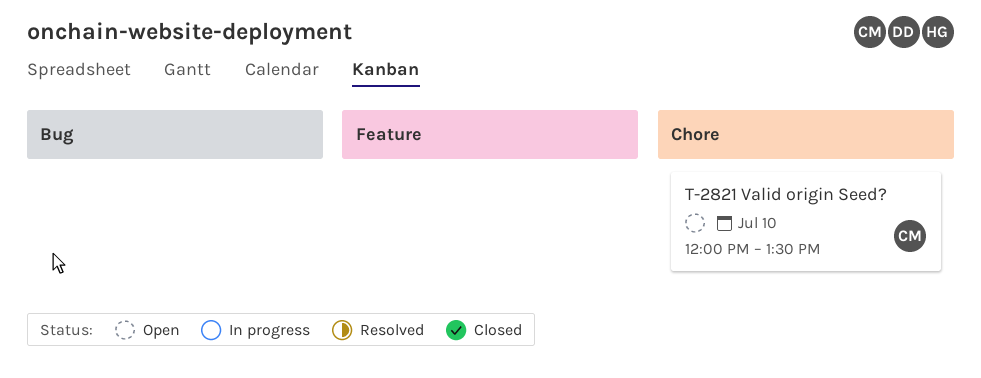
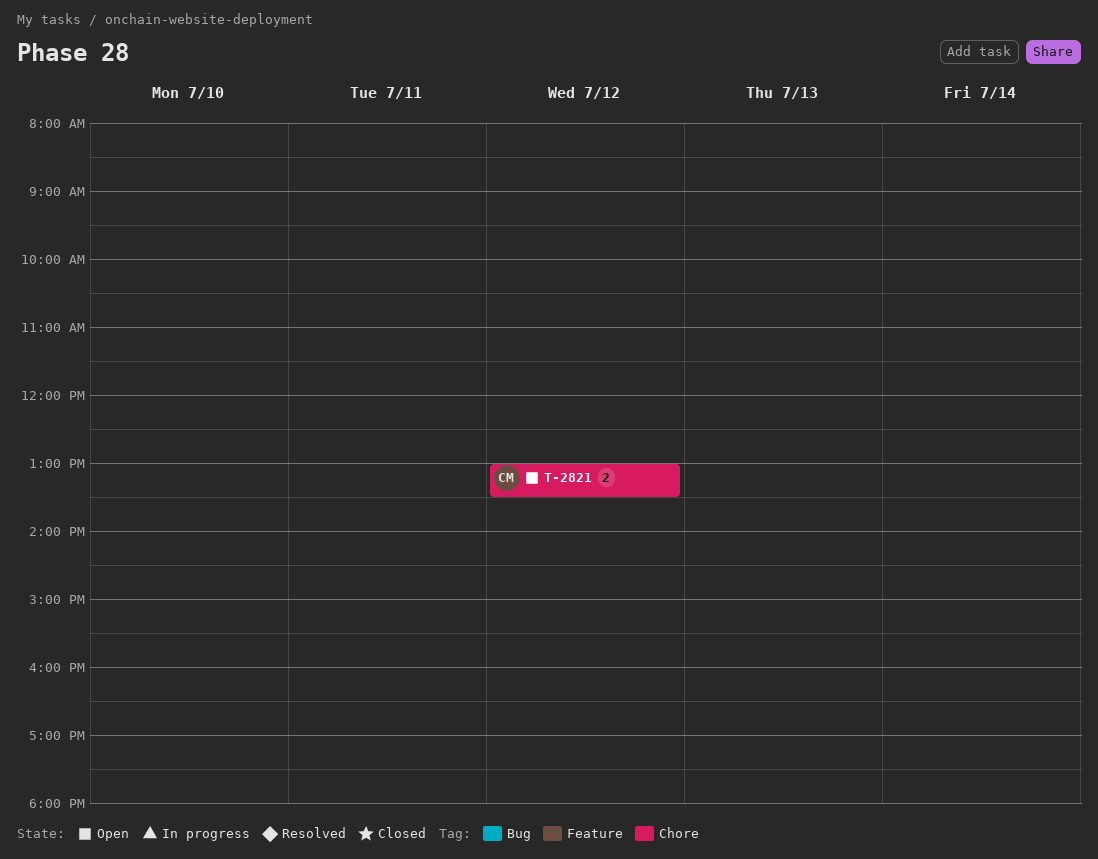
T-2821, day: Jul 10 -> Jul 12
T-2821, begins: 12:00 -> 13:00

